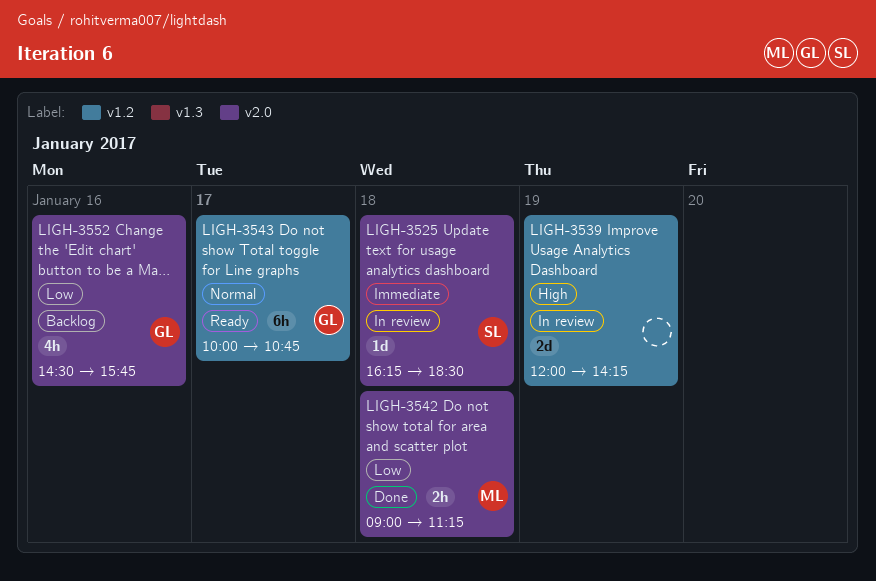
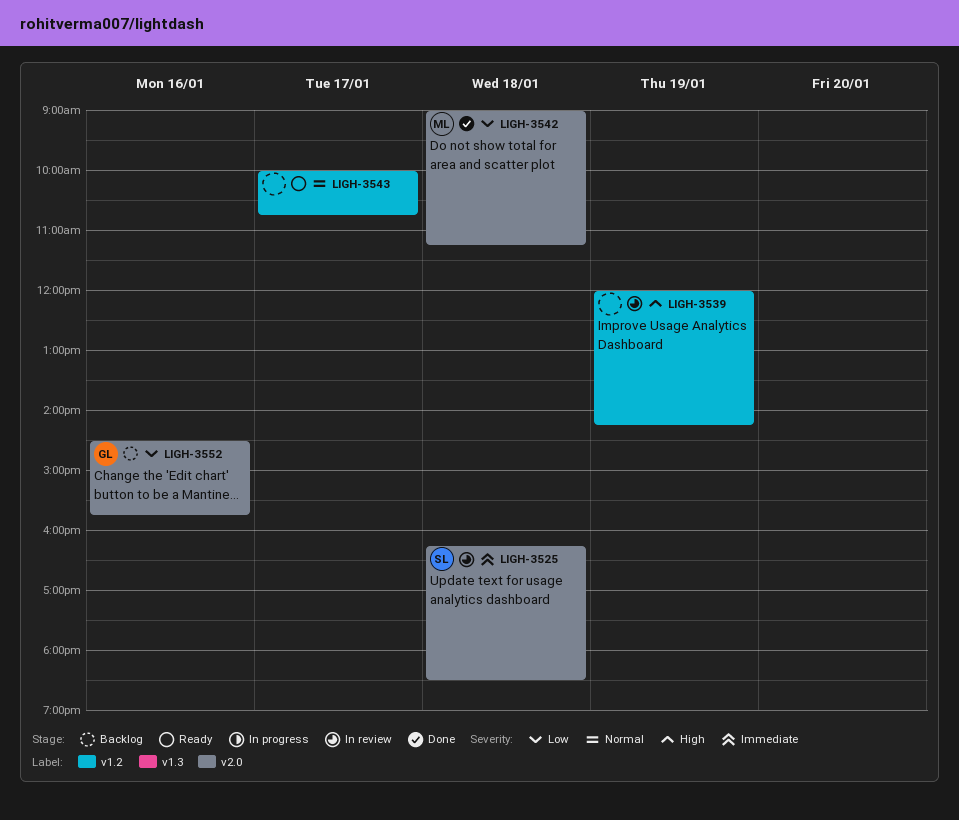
LIGH-3543, owner: GL -> none

